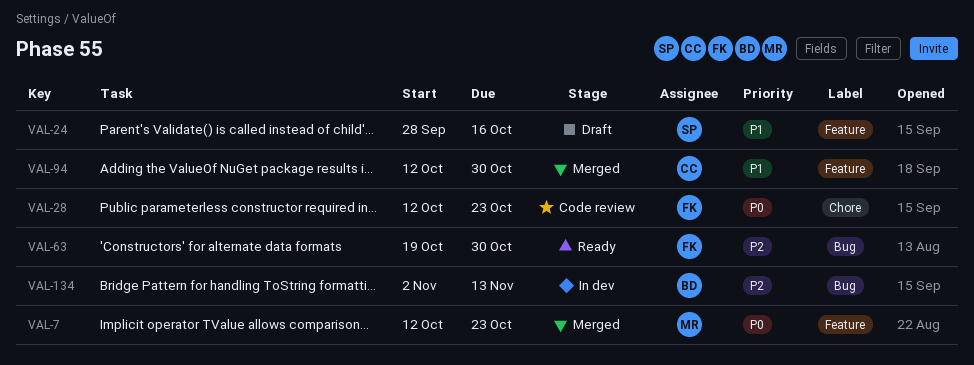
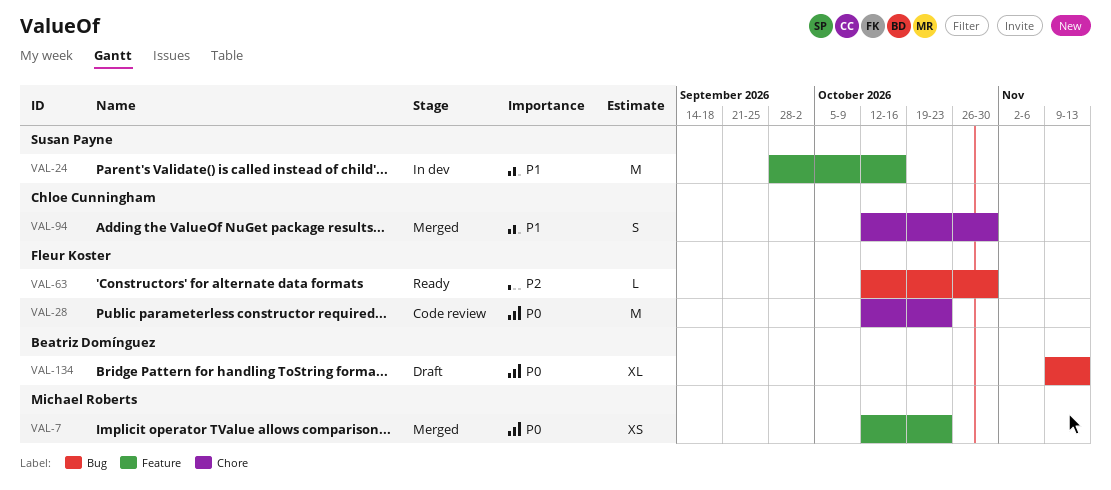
VAL-24, status: Draft -> In dev
VAL-63, start: Oct 19 -> Oct 12
VAL-94, label: Feature -> Chore
VAL-134, status: In dev -> Draft
VAL-134, priority: P2 -> P0
VAL-134, start: Nov 2 -> Nov 9

